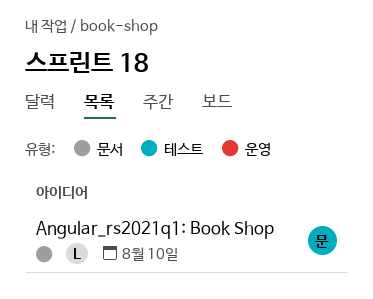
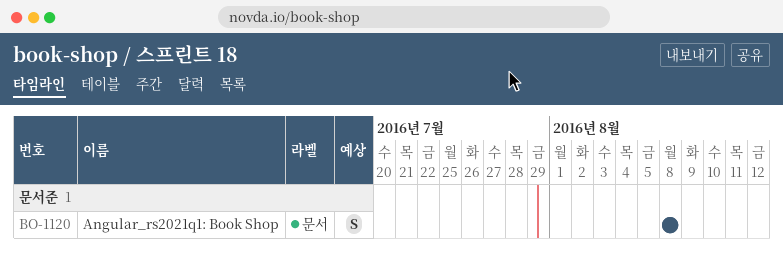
Angular_rs2021q1: Book Shop, estimate: L -> S
Angular_rs2021q1: Book Shop, due: Aug 10 -> Aug 8

